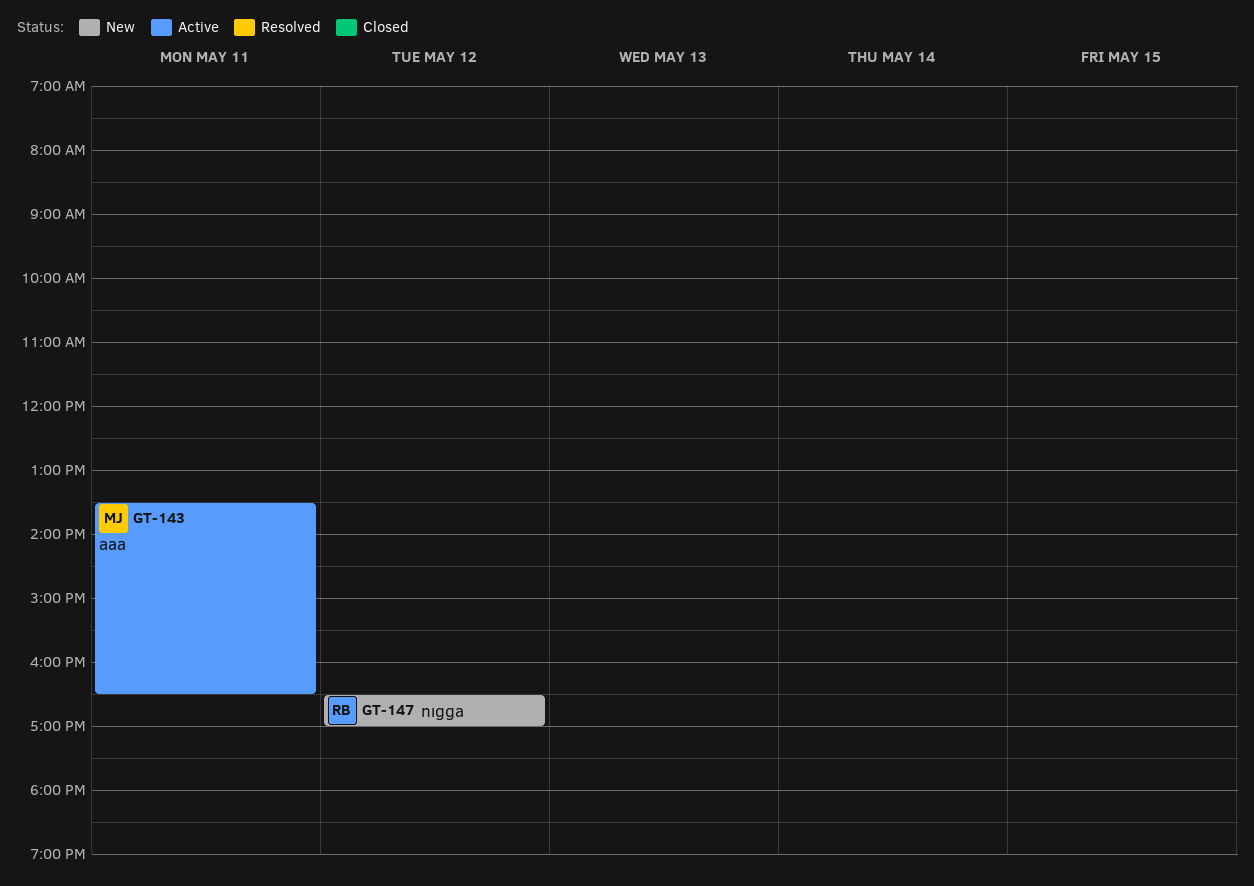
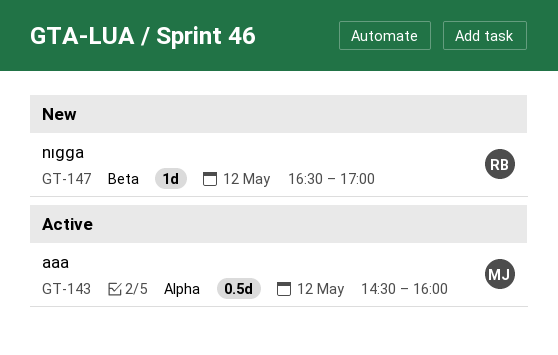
GT-143, day: May 11 -> May 12
GT-143, begins: 13:30 -> 14:30
GT-143, ends: 16:30 -> 16:00

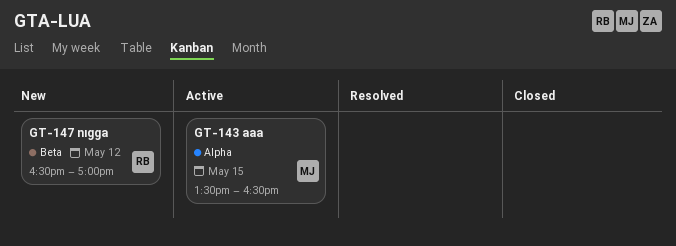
GT-143, day: May 12 -> May 15
GT-143, begins: 14:30 -> 13:30
GT-143, ends: 16:00 -> 16:30

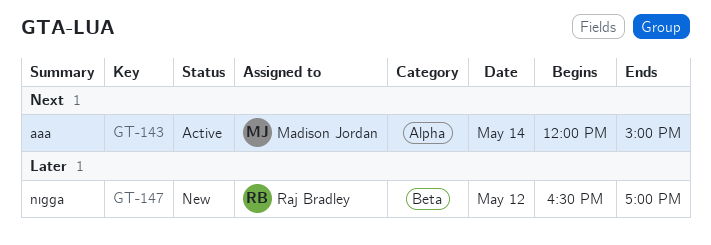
GT-143, day: May 15 -> May 14
GT-143, begins: 13:30 -> 12:00
GT-143, ends: 16:30 -> 15:00

